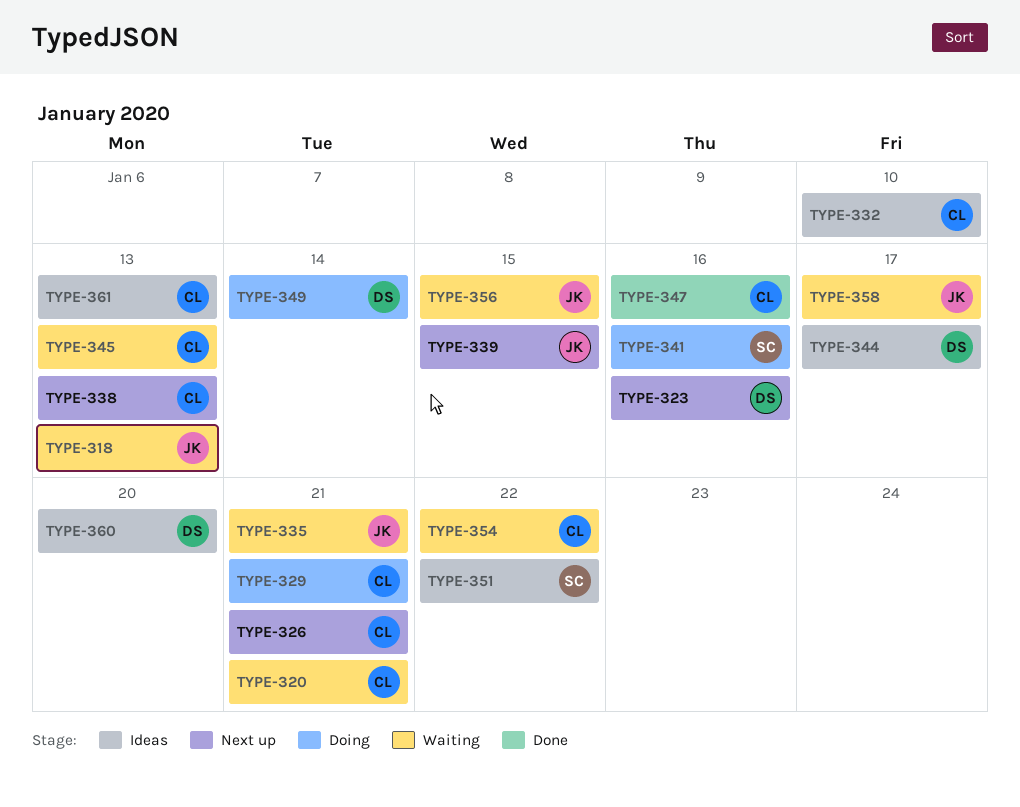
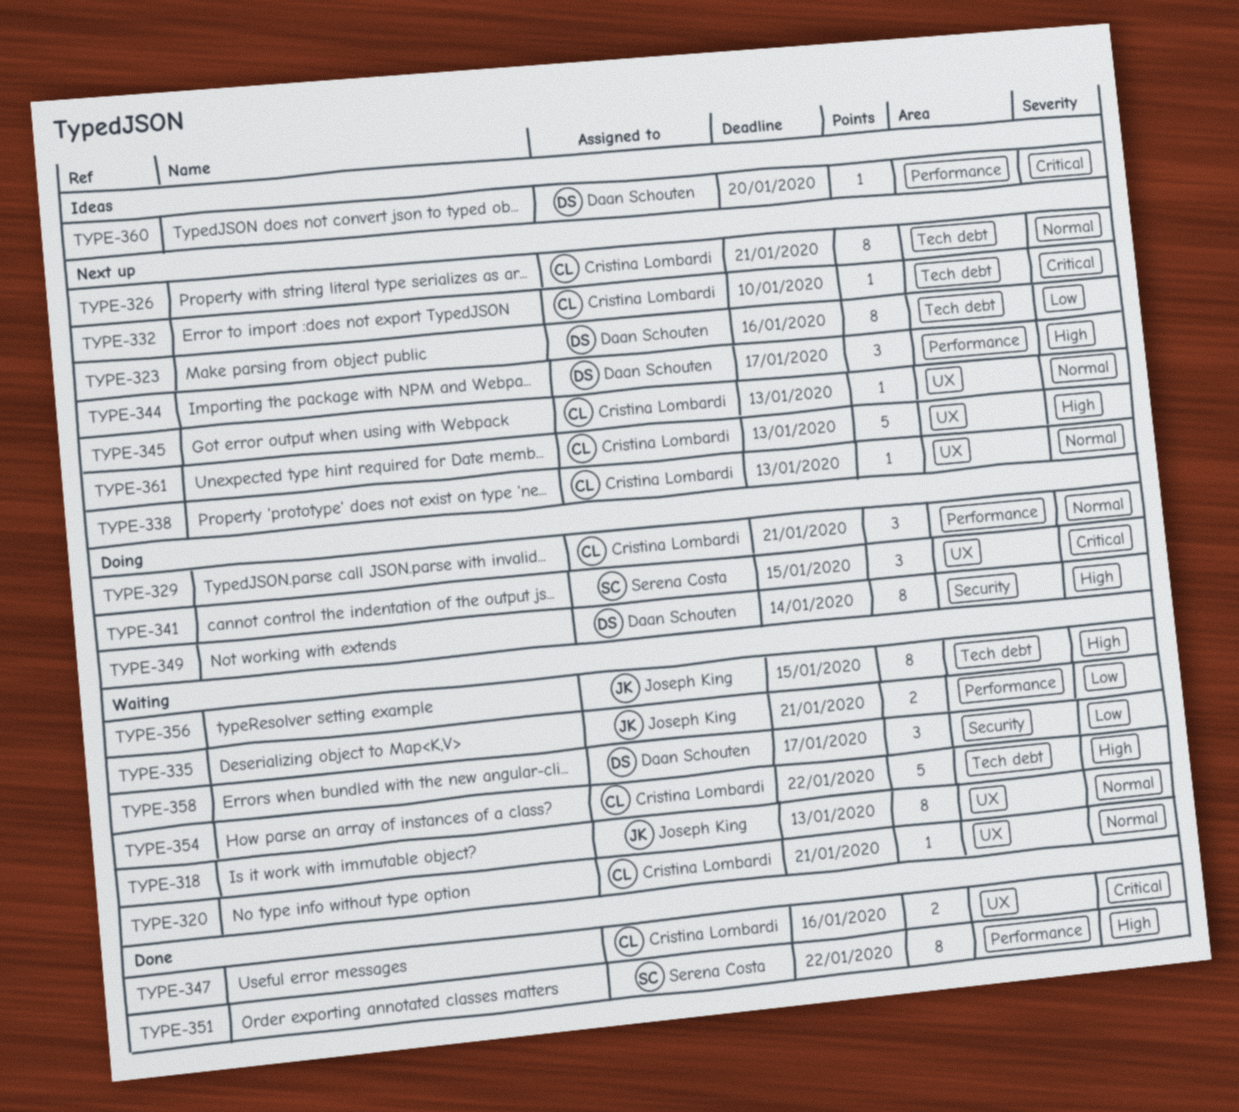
TYPE-332, status: Ideas -> Next up
TYPE-339: present -> none
TYPE-341, due: Jan 16 -> Jan 15
TYPE-344, status: Ideas -> Next up
TYPE-345, status: Waiting -> Next up
TYPE-351, status: Ideas -> Done
TYPE-358, owner: Joseph King -> Daan Schouten
TYPE-361, status: Ideas -> Next up

